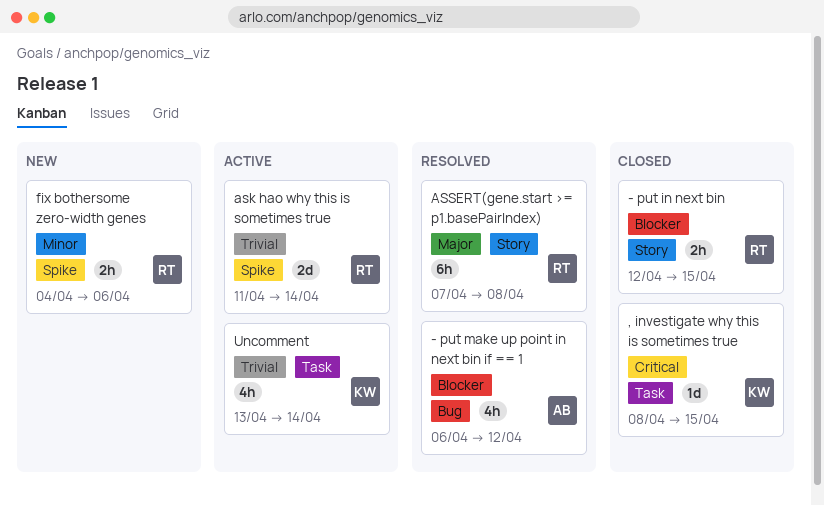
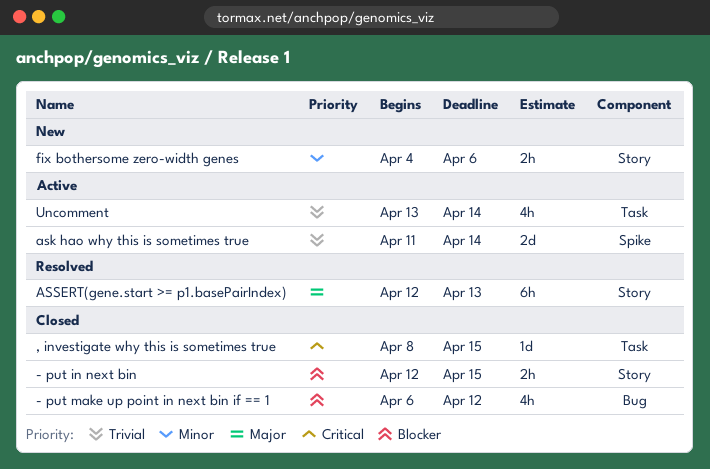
- put make up point in next bin if == 1, status: Resolved -> Closed
ASSERT(gene.start >= p1.basePairIndex), start: Apr 7 -> Apr 12
ASSERT(gene.start >= p1.basePairIndex), due: Apr 8 -> Apr 13
fix bothersome zero-width genes, label: Spike -> Story

